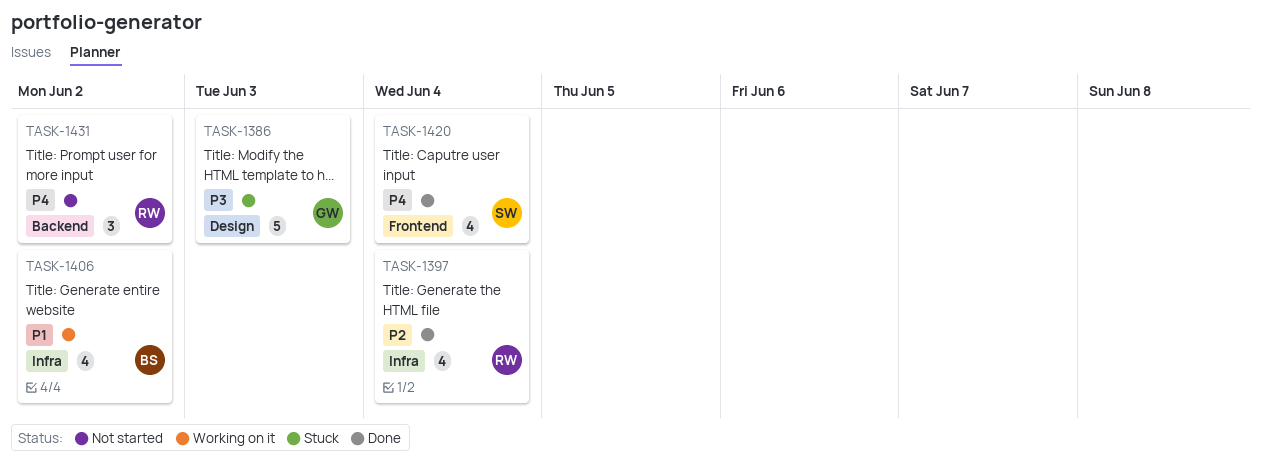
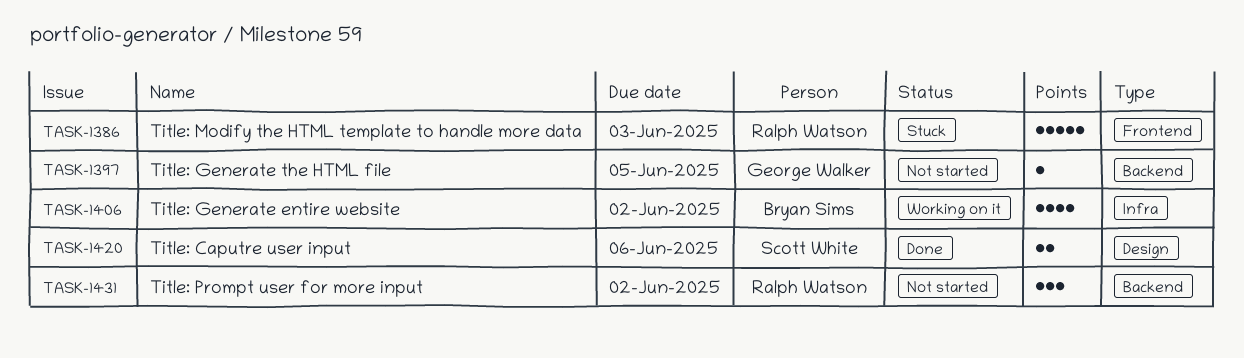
TASK-1386, owner: George Walker -> Ralph Watson
TASK-1386, label: Design -> Frontend
TASK-1397, status: Done -> Not started
TASK-1397, owner: Ralph Watson -> George Walker
TASK-1397, label: Infra -> Backend
TASK-1397, estimate: 4 -> 1
TASK-1397, due: Jun 4 -> Jun 5
TASK-1420, label: Frontend -> Design
TASK-1420, estimate: 4 -> 2
TASK-1420, due: Jun 4 -> Jun 6

